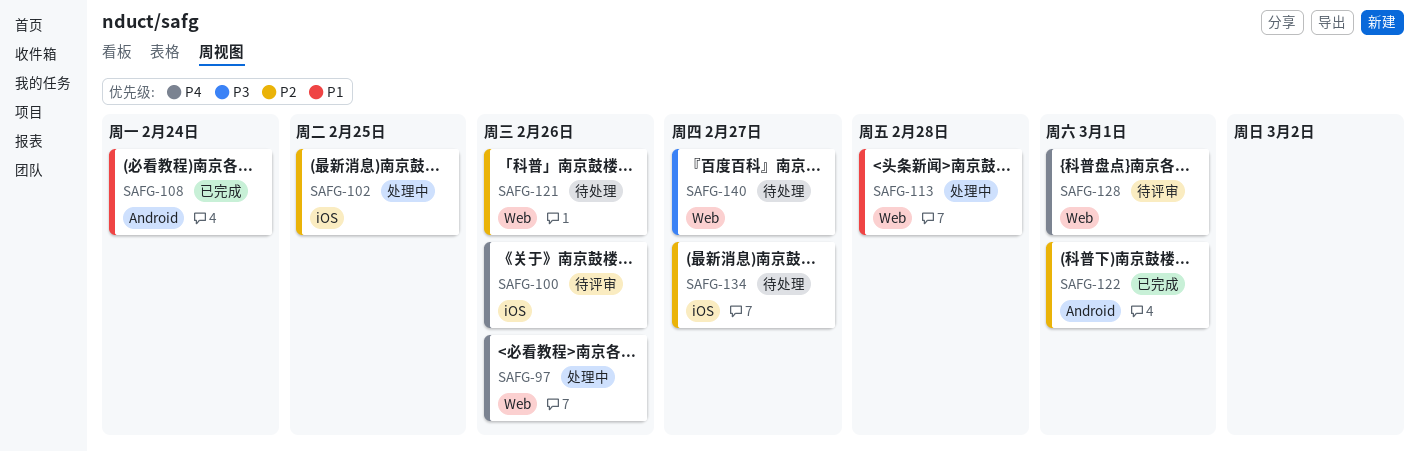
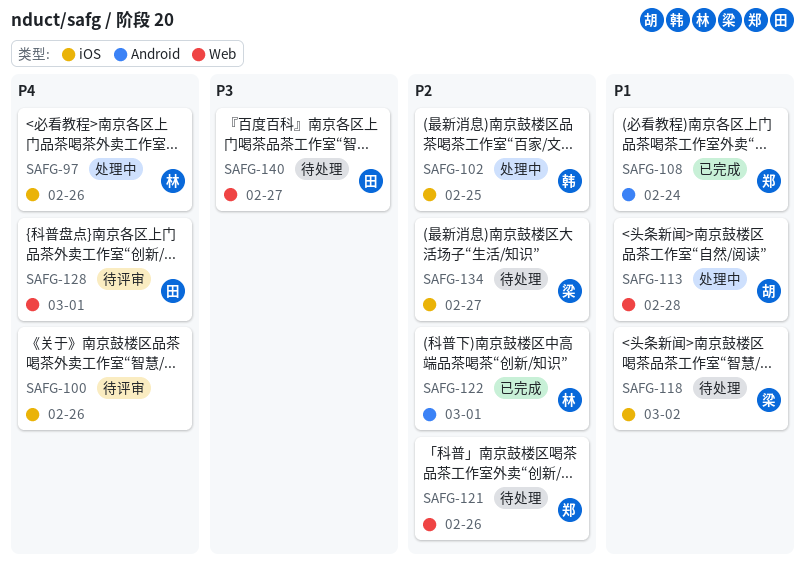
SAFG-97, label: Web -> iOS
SAFG-118: none -> present

